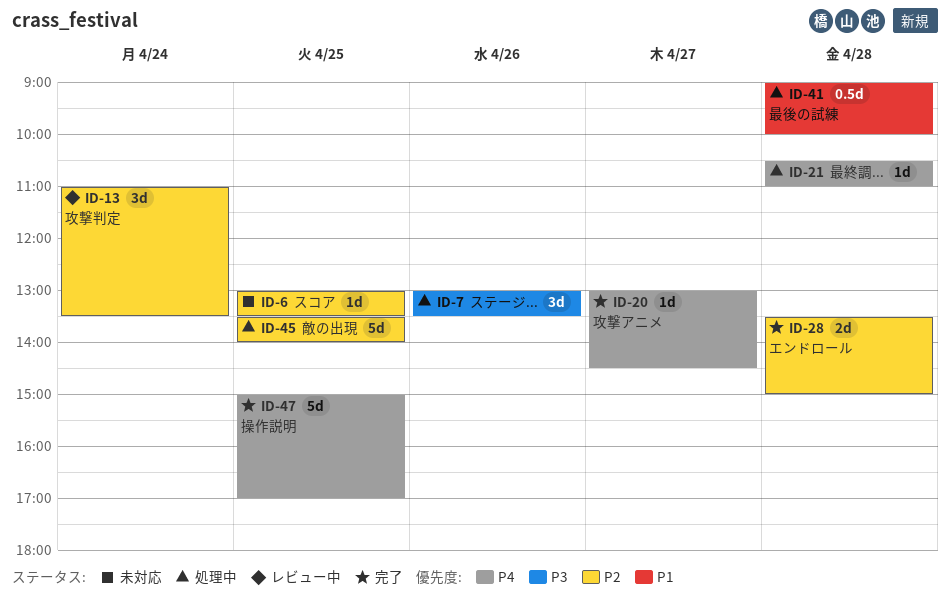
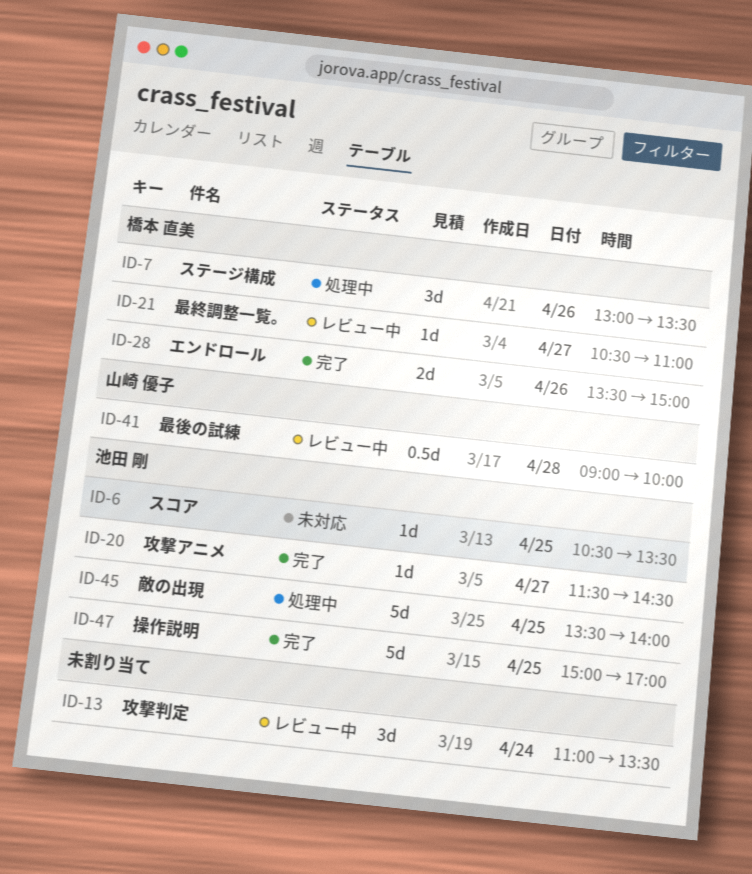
ID-6, begins: 13:00 -> 10:30
ID-20, begins: 13:00 -> 11:30
ID-21, status: 処理中 -> レビュー中
ID-21, day: Apr 28 -> Apr 27
ID-28, day: Apr 28 -> Apr 26
ID-41, status: 処理中 -> レビュー中

